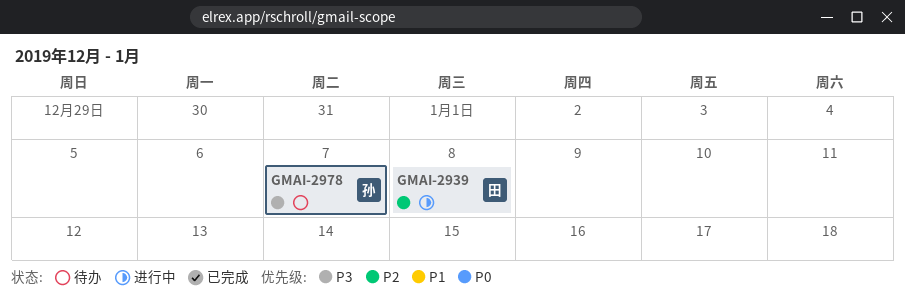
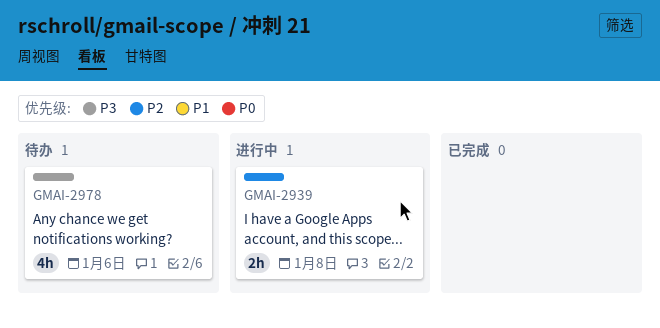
GMAI-2978, due: Jan 7 -> Jan 6

